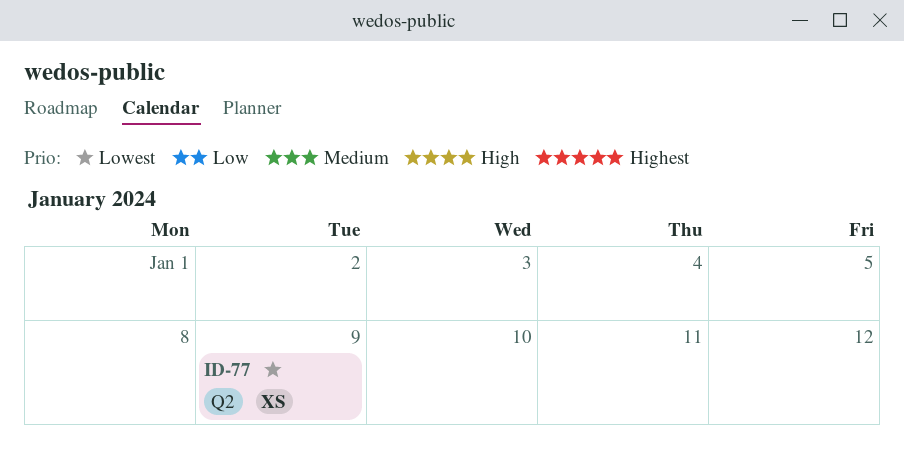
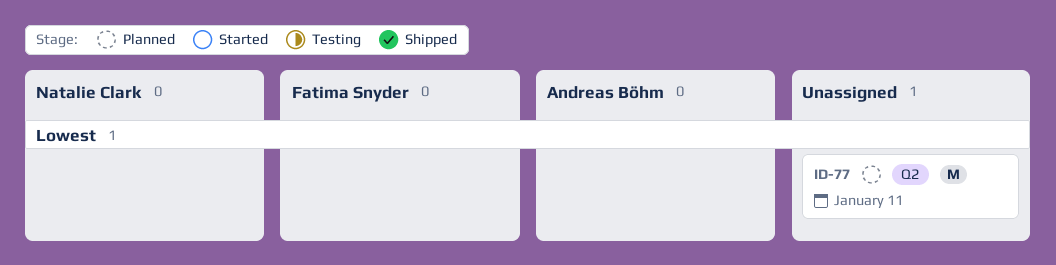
ID-77, estimate: XS -> M
ID-77, due: Jan 9 -> Jan 11

